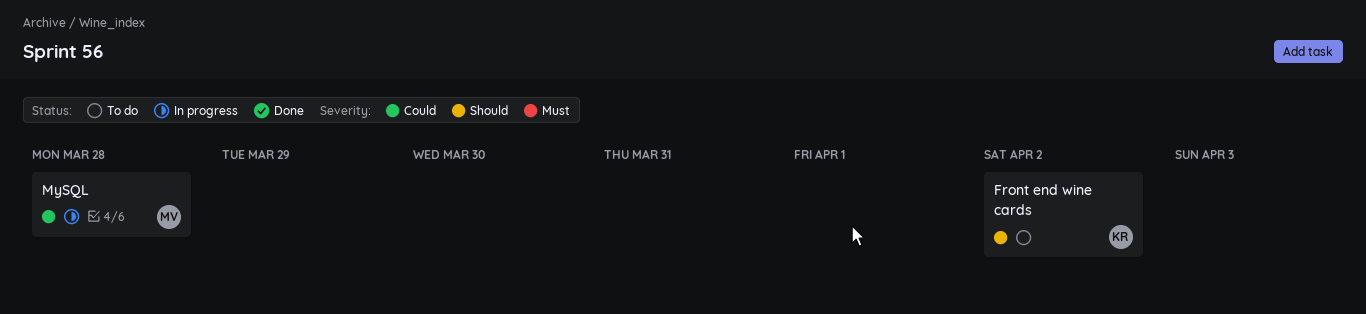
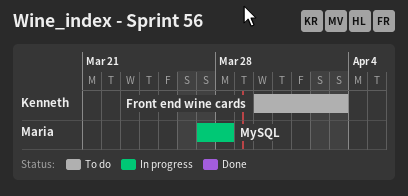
Front end wine cards, due: Apr 2 -> Apr 3

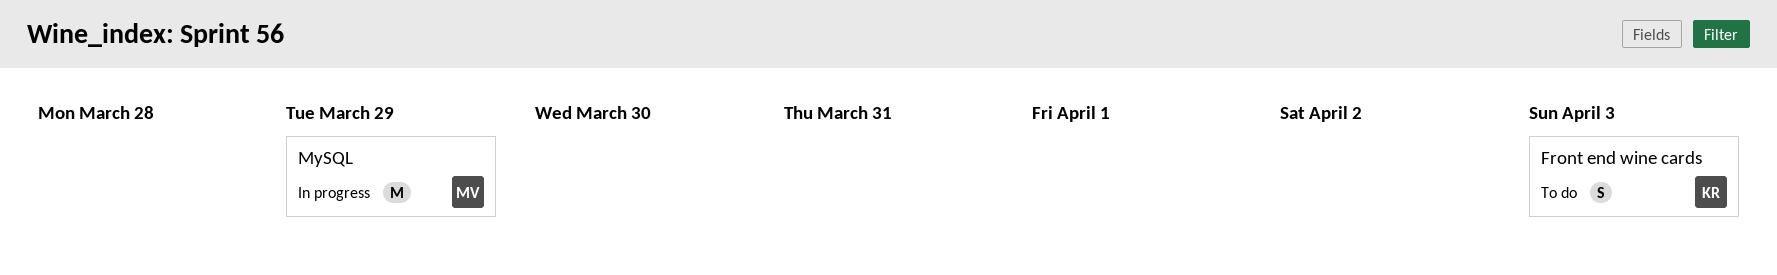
MySQL, due: Mar 28 -> Mar 29

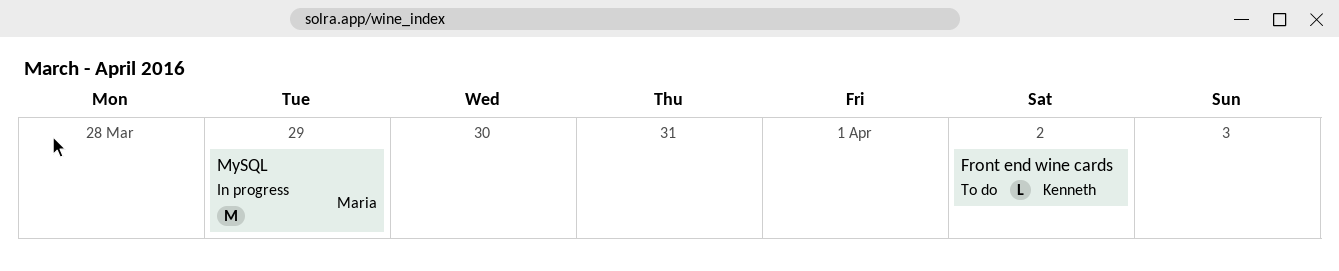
Front end wine cards, estimate: S -> L
Front end wine cards, due: Apr 3 -> Apr 2

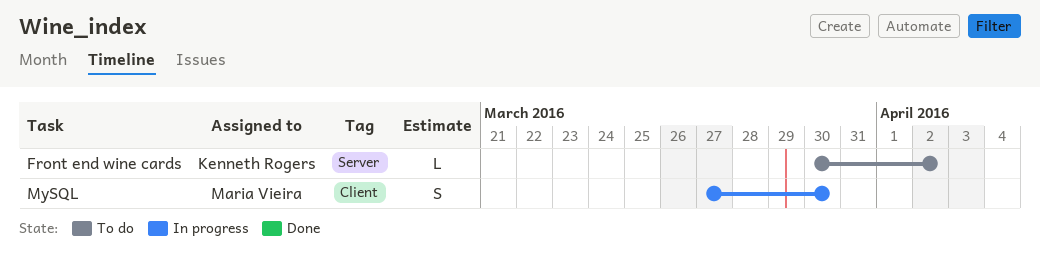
MySQL, estimate: M -> S
MySQL, due: Mar 29 -> Mar 30

